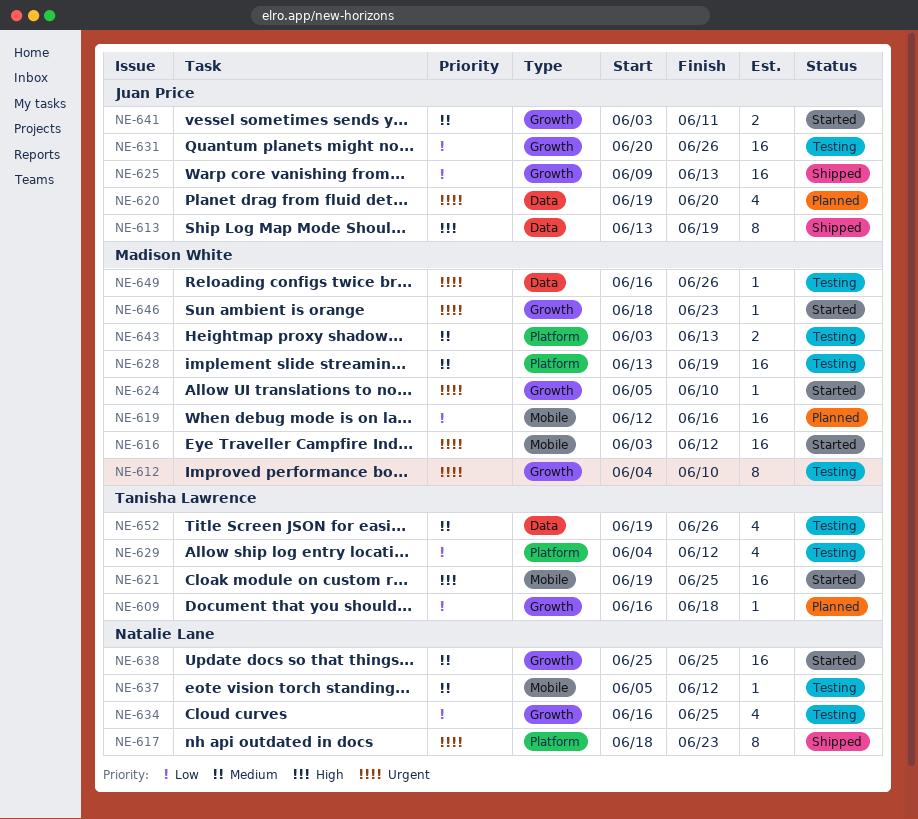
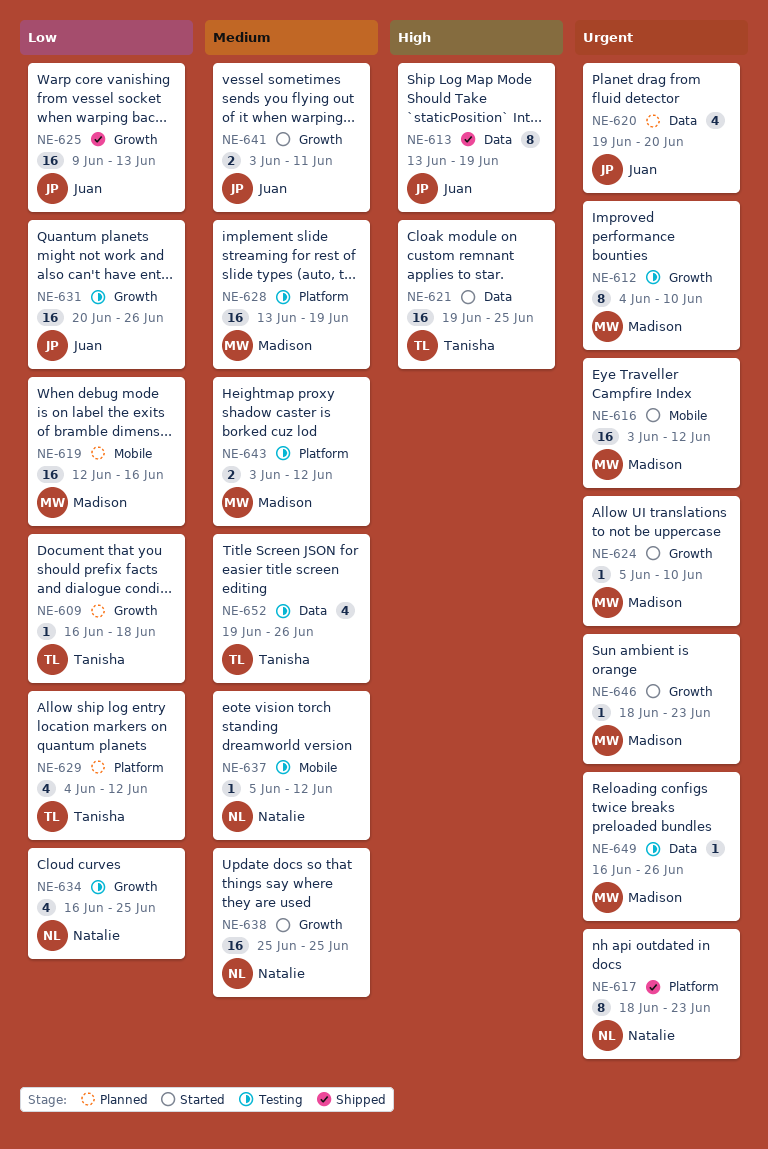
NE-621, label: Mobile -> Data
NE-629, status: Testing -> Planned
NE-643, due: Jun 13 -> Jun 12

